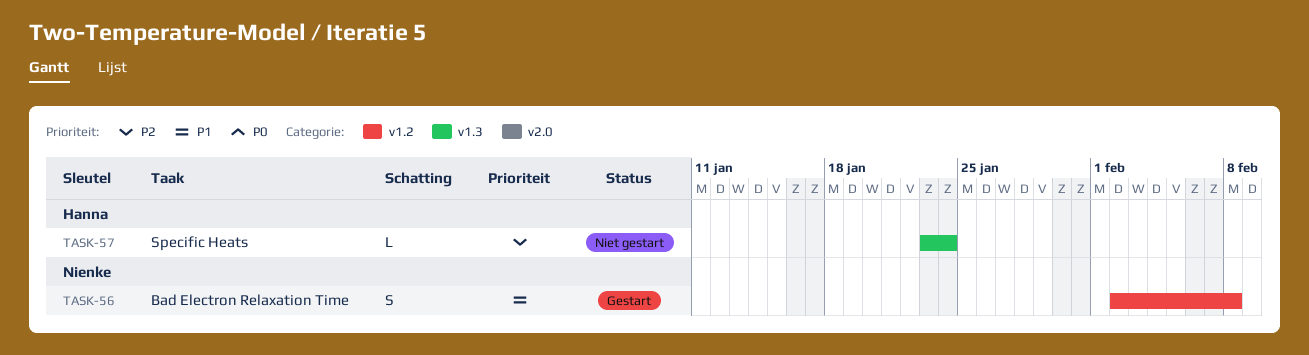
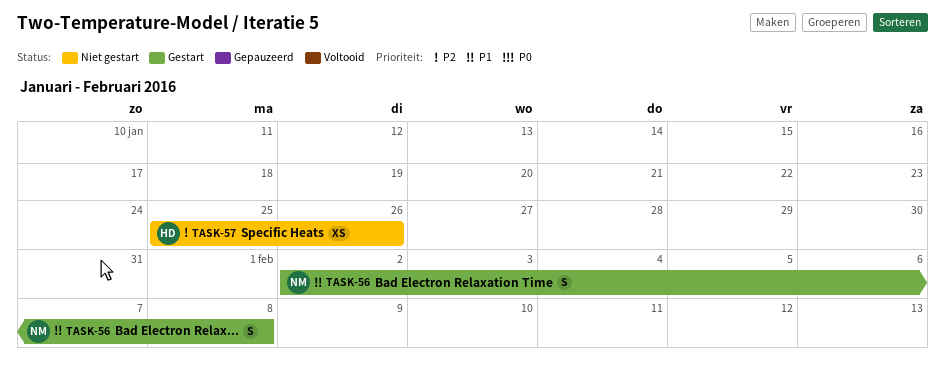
TASK-57, estimate: L -> XS
TASK-57, start: Jan 23 -> Jan 25
TASK-57, due: Jan 24 -> Jan 26

